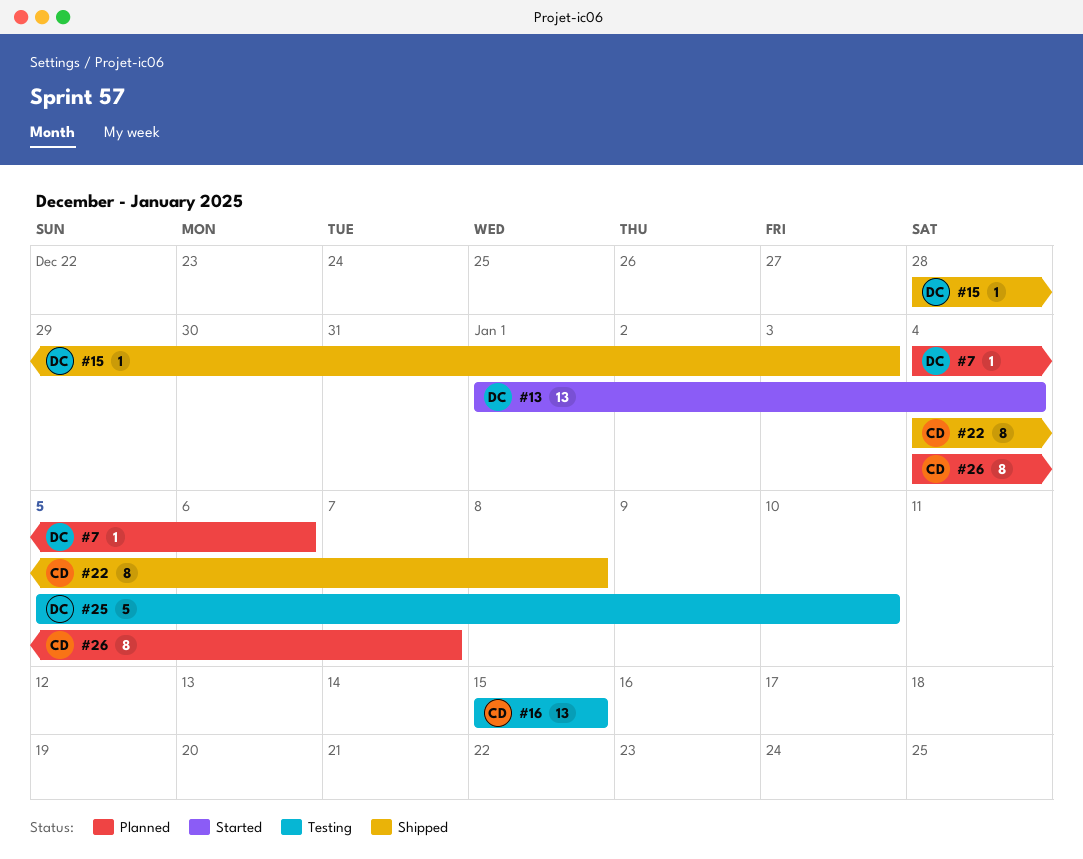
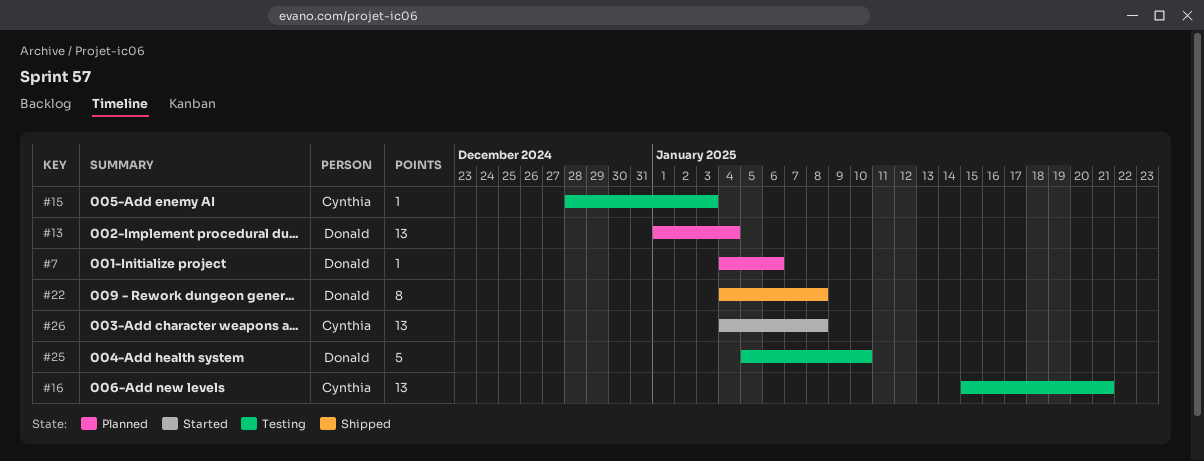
#13, status: Started -> Planned
#15, status: Shipped -> Testing
#15, owner: Donald -> Cynthia
#16, due: Jan 15 -> Jan 21
#22, owner: Cynthia -> Donald
#26, status: Planned -> Started
#26, estimate: 8 -> 13
#26, due: Jan 7 -> Jan 8

